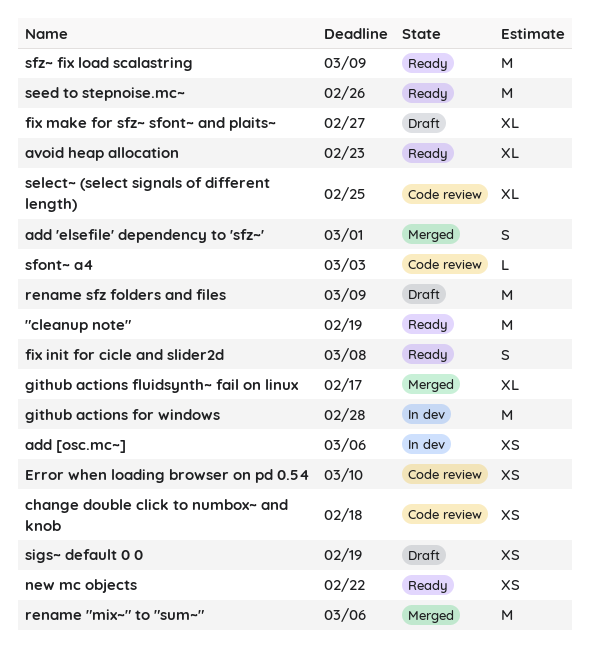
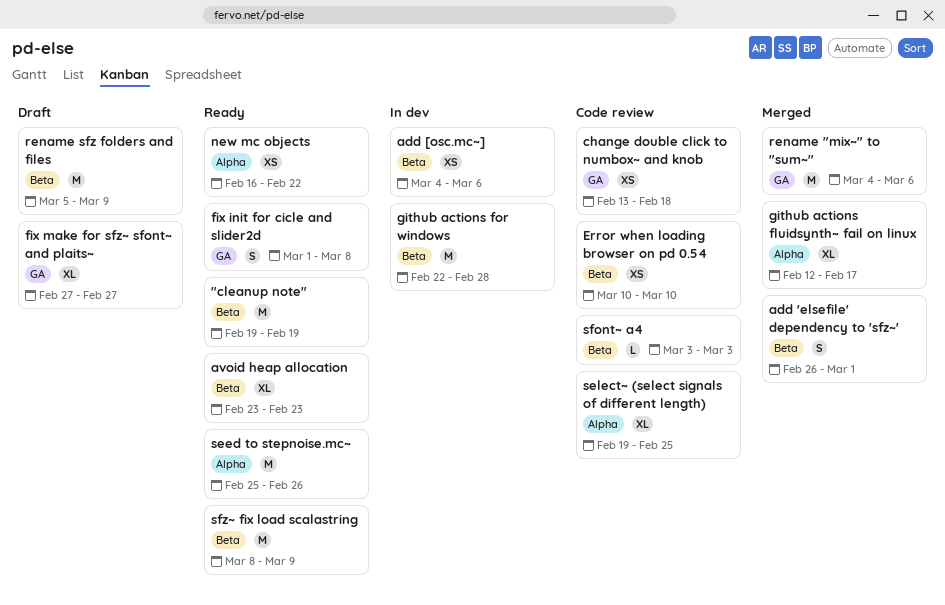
sigs~ default 0 0: present -> none

